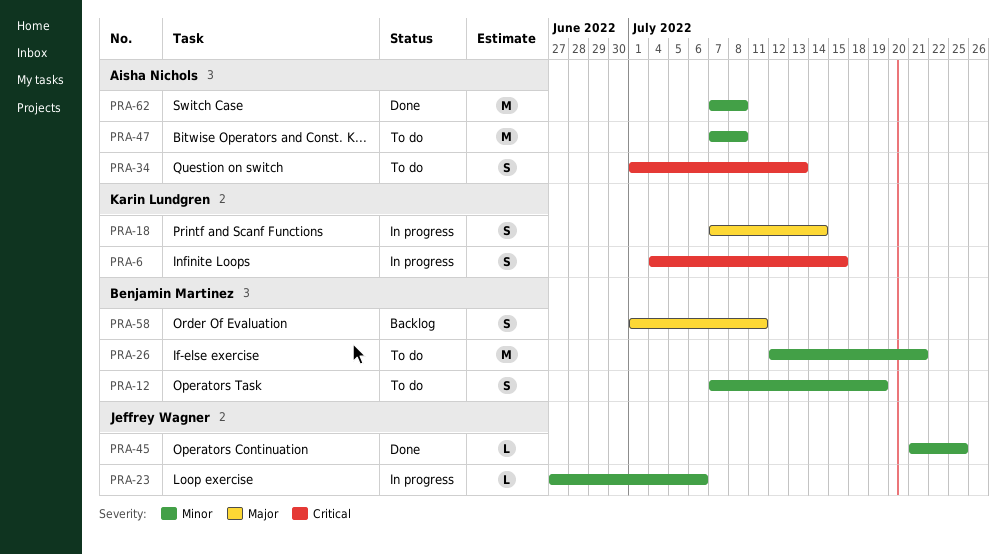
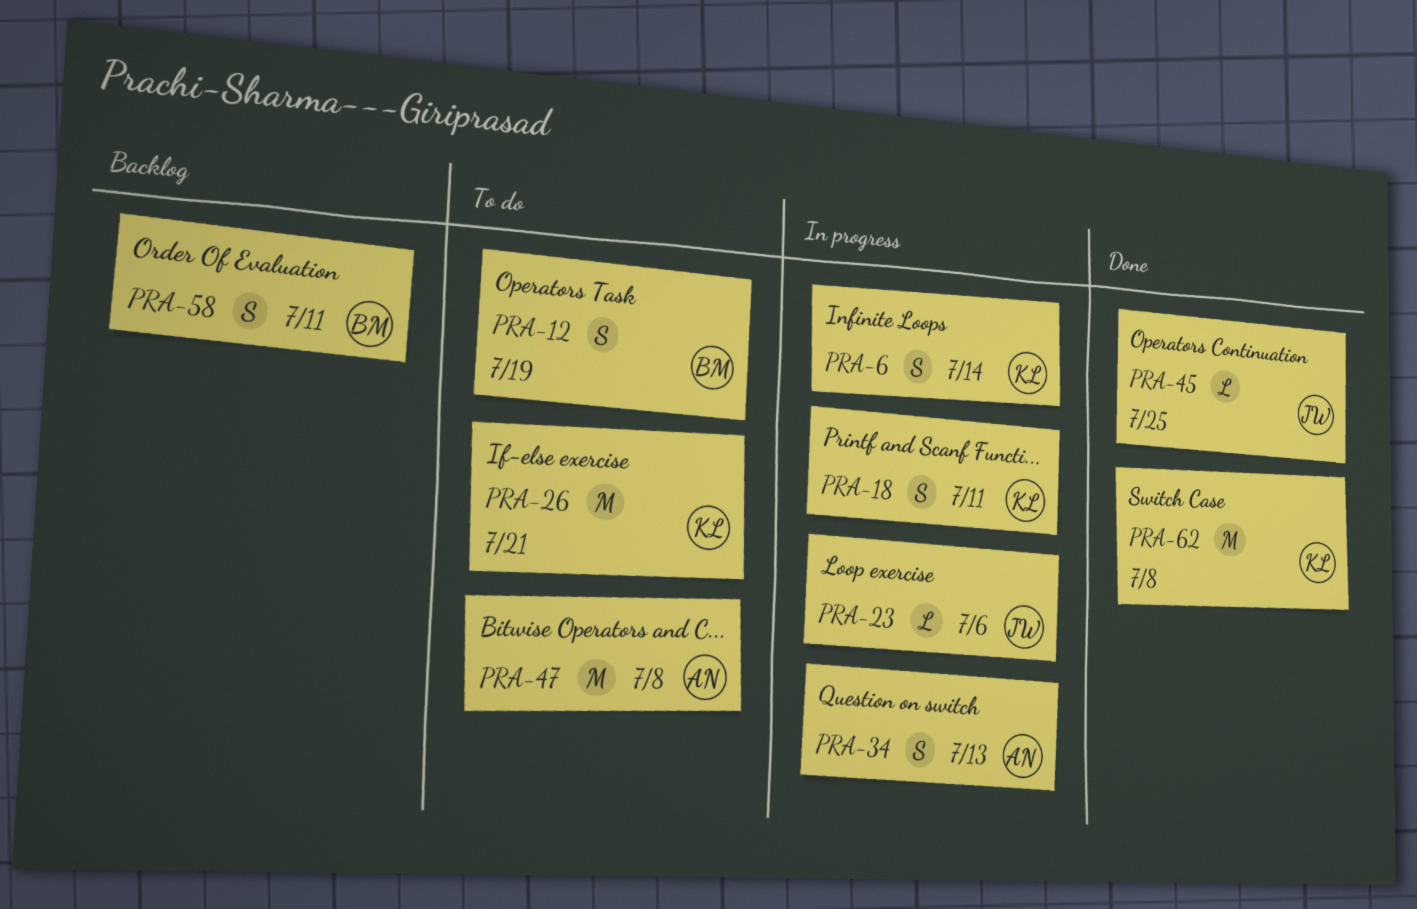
PRA-6, due: Jul 15 -> Jul 14
PRA-18, due: Jul 14 -> Jul 11
PRA-26, owner: Benjamin Martinez -> Karin Lundgren
PRA-34, status: To do -> In progress
PRA-62, owner: Aisha Nichols -> Karin Lundgren

